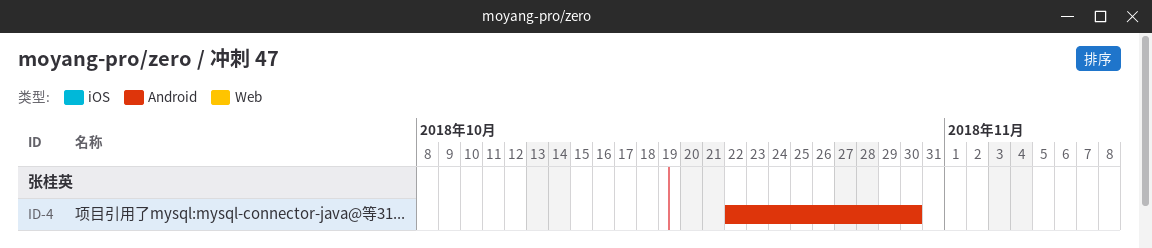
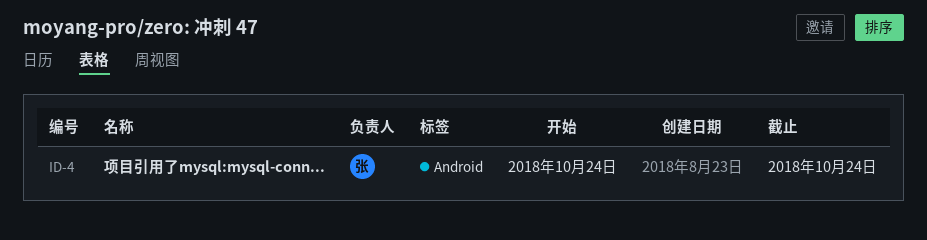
ID-4, start: Oct 22 -> Oct 24
ID-4, due: Oct 30 -> Oct 24

